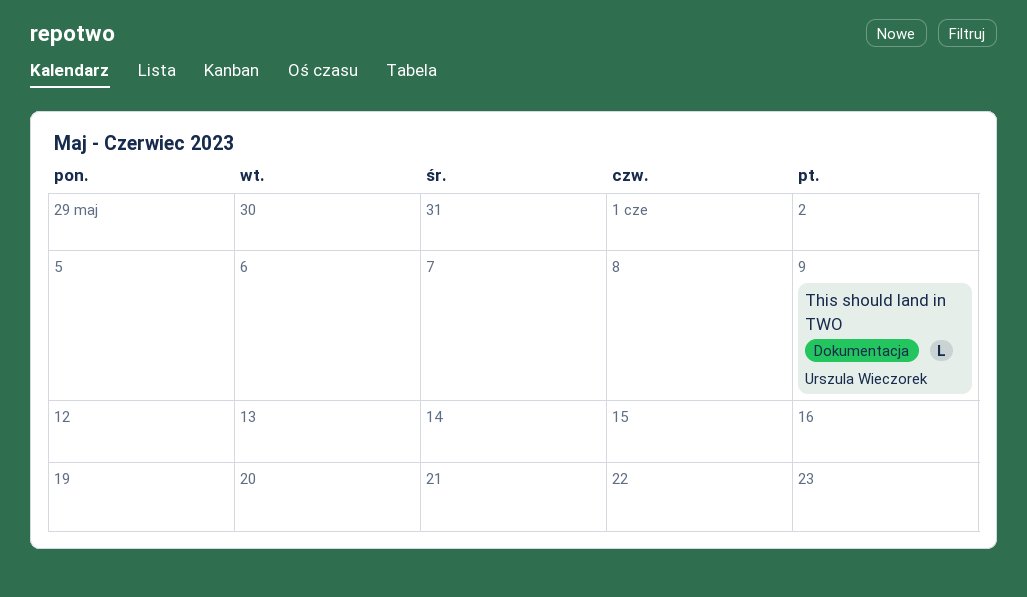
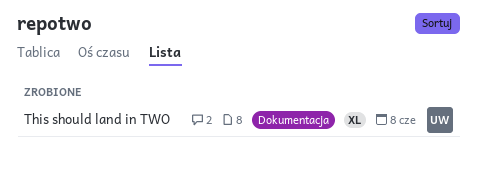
This should land in TWO, estimate: L -> XL
This should land in TWO, due: Jun 9 -> Jun 8

